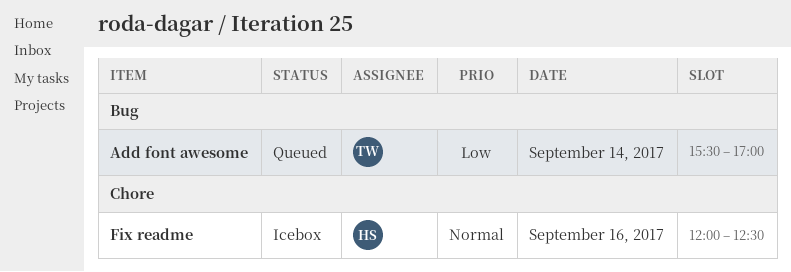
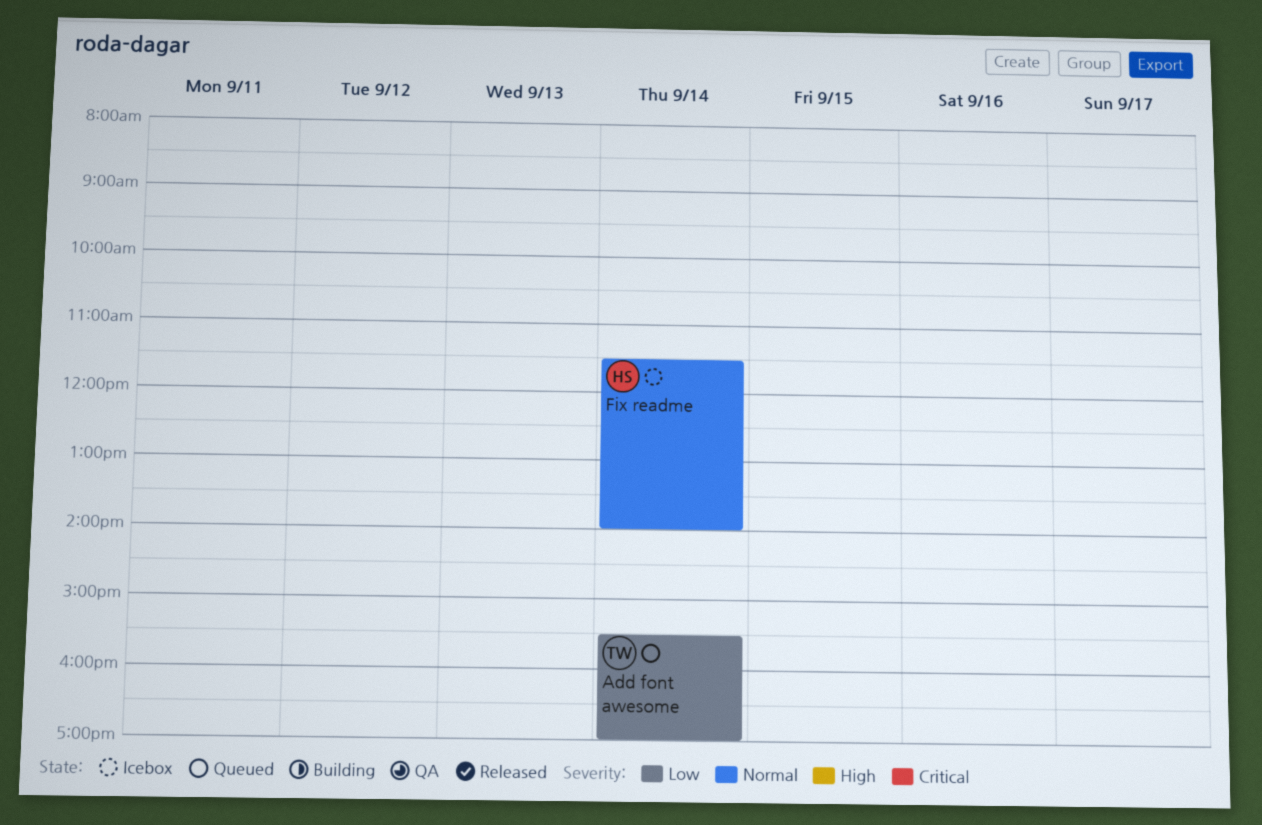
Fix readme, day: Sep 16 -> Sep 14
Fix readme, begins: 12:00 -> 11:30
Fix readme, ends: 12:30 -> 14:00

